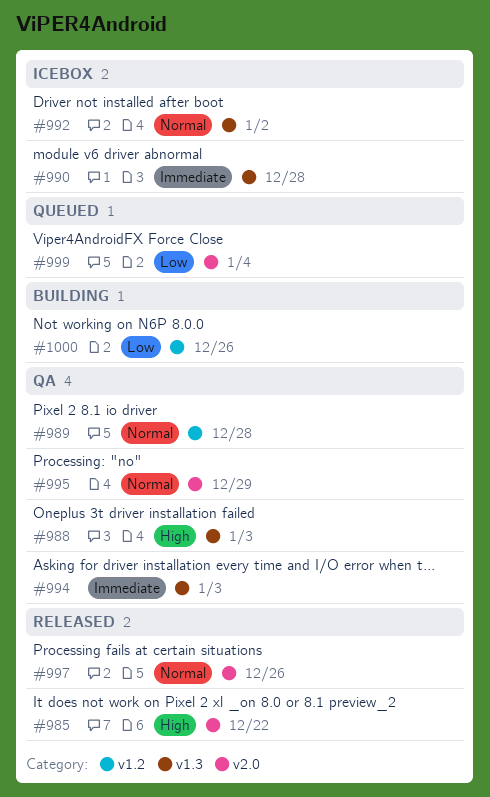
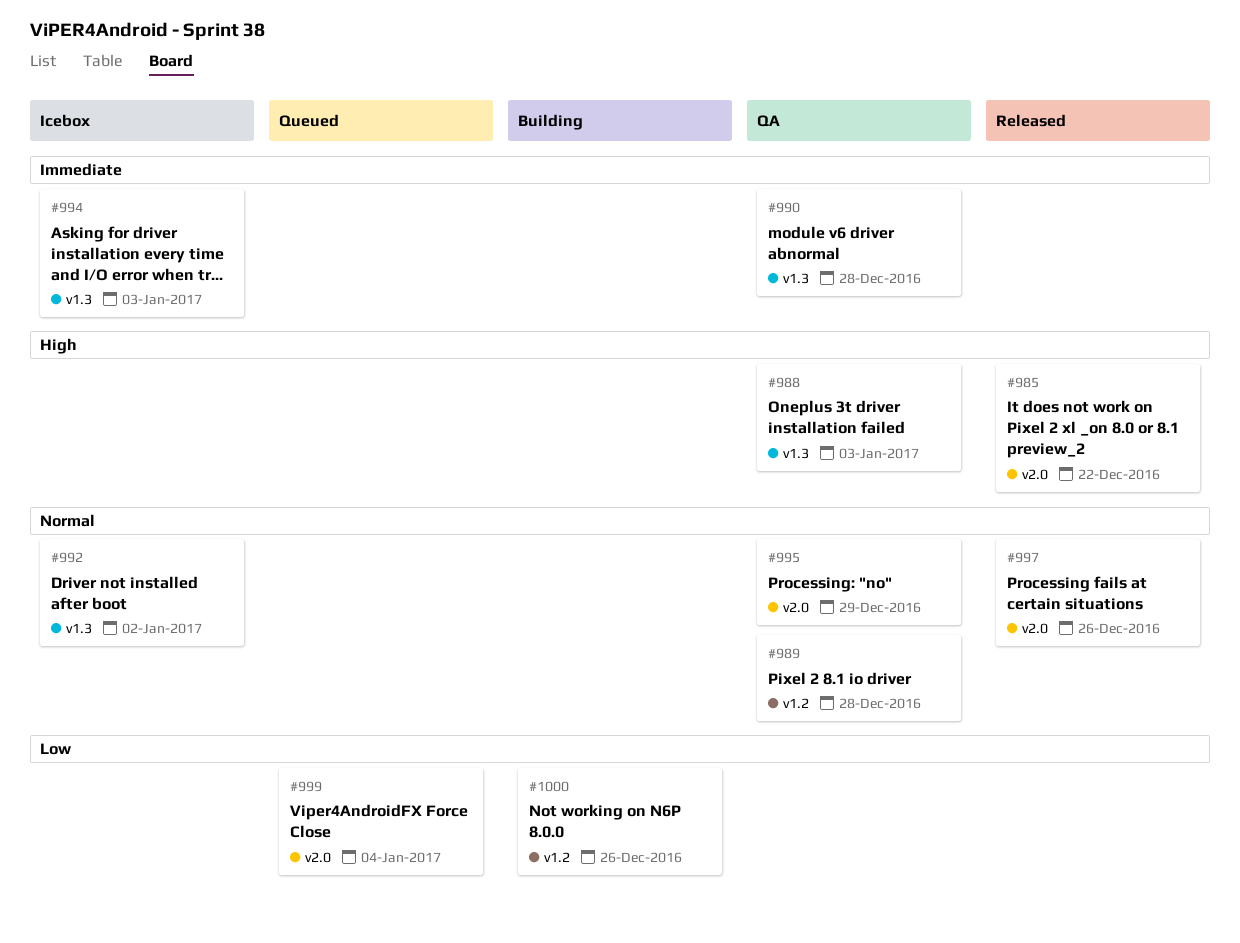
#990, status: Icebox -> QA
#994, status: QA -> Icebox

